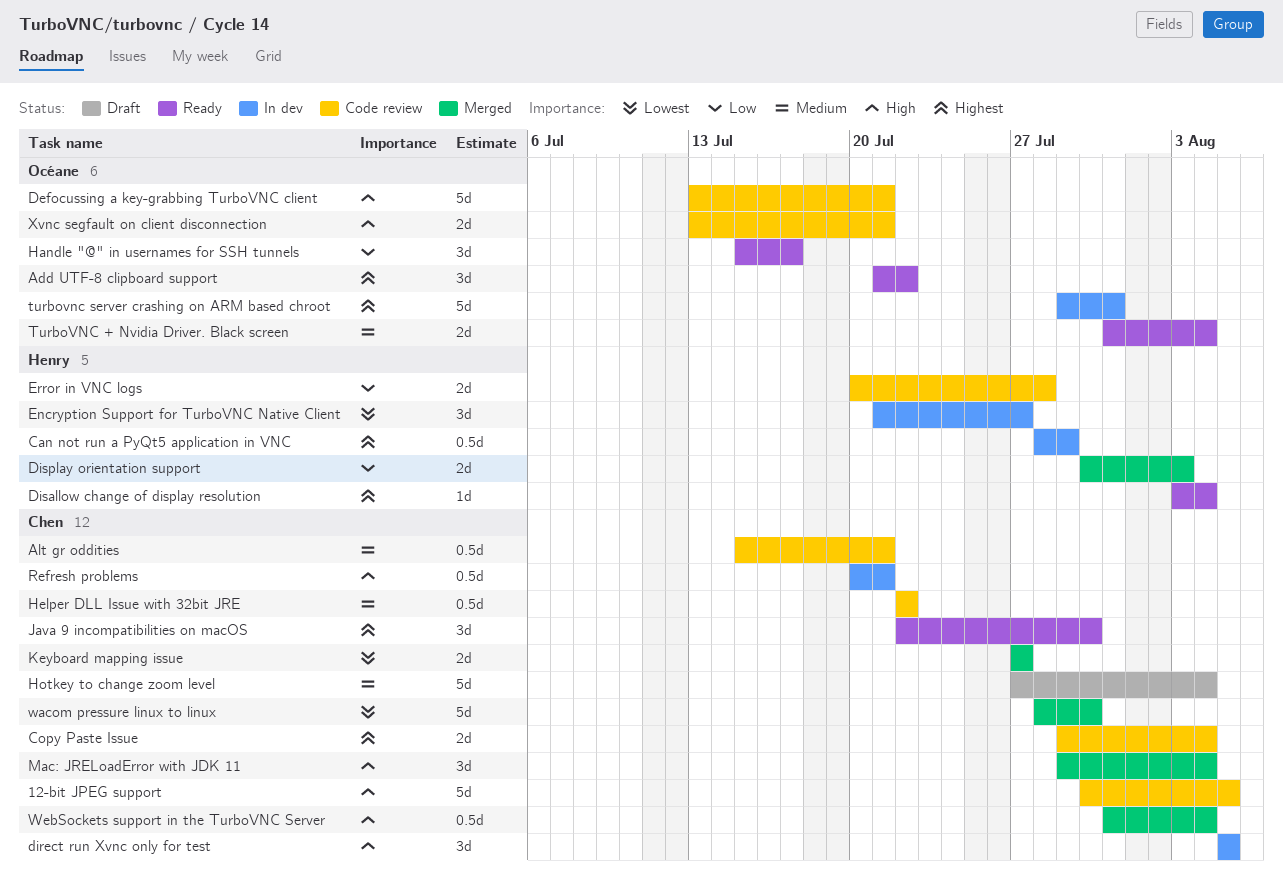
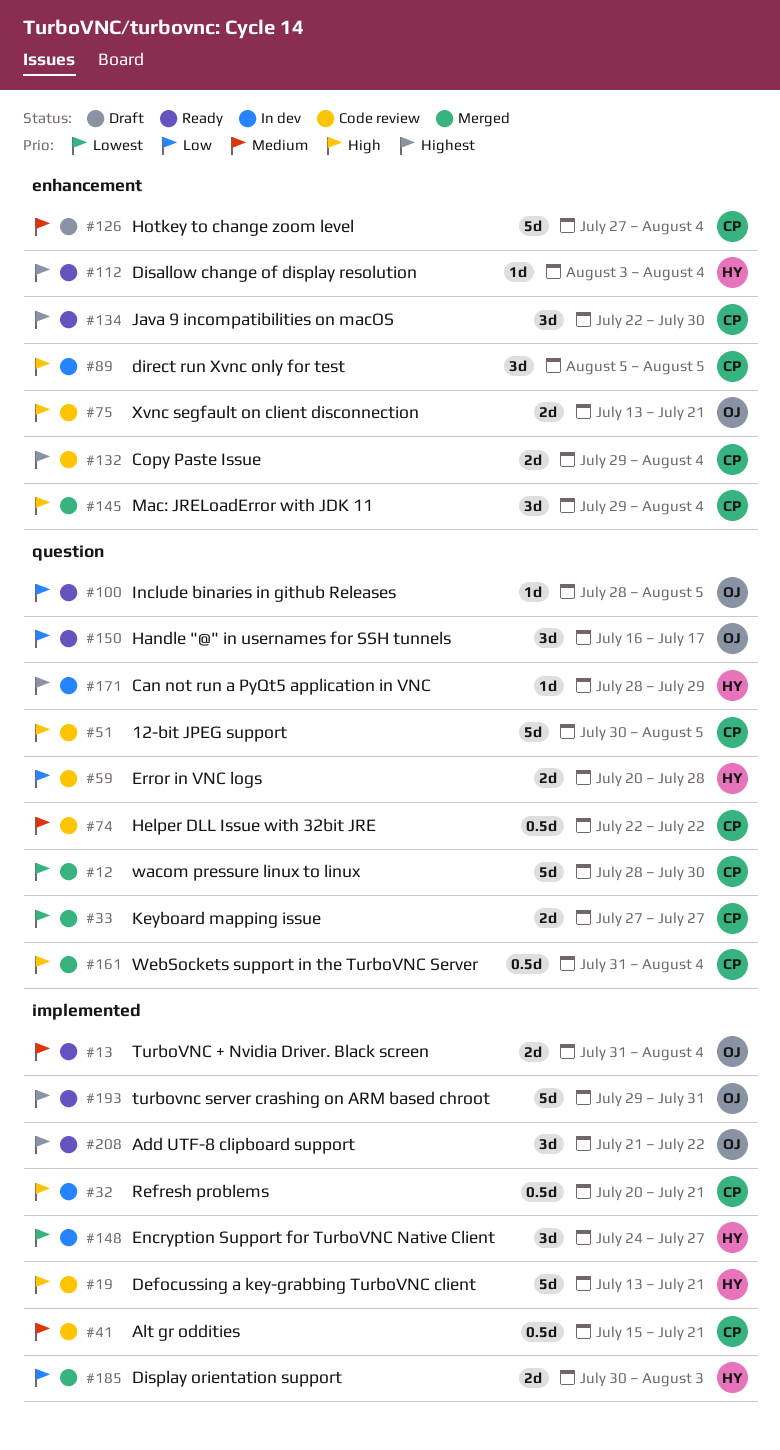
Can not run a PyQt5 application in VNC, estimate: 0.5d -> 1d
Defocussing a key-grabbing TurboVNC client, owner: Océane -> Henry
Encryption Support for TurboVNC Native Client, start: Jul 21 -> Jul 24
Handle "@" in usernames for SSH tunnels, start: Jul 15 -> Jul 16
Include binaries in github Releases: none -> present
turbovnc server crashing on ARM based chroot, status: In dev -> Ready

